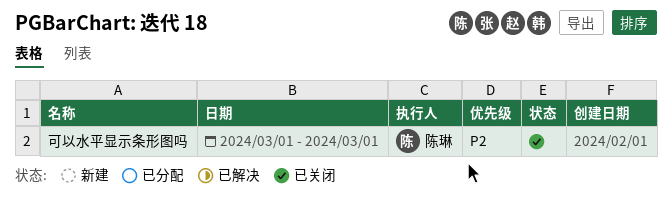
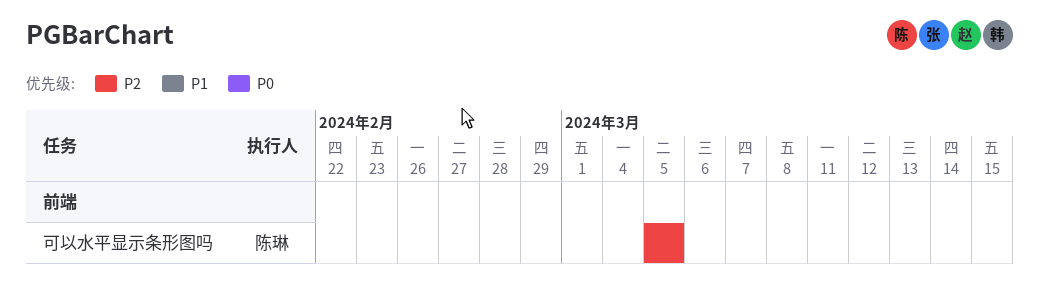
可以水平显示条形图吗, start: Mar 1 -> Mar 5
可以水平显示条形图吗, due: Mar 1 -> Mar 5

